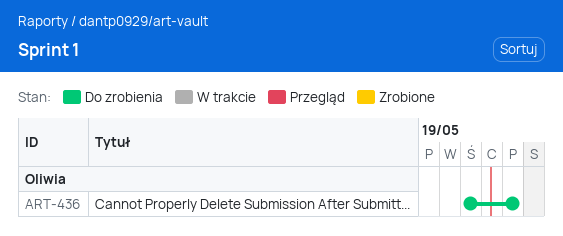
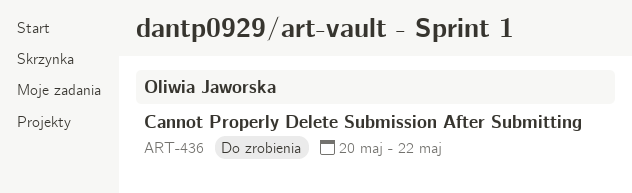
ART-436, start: May 21 -> May 20
ART-436, due: May 23 -> May 22

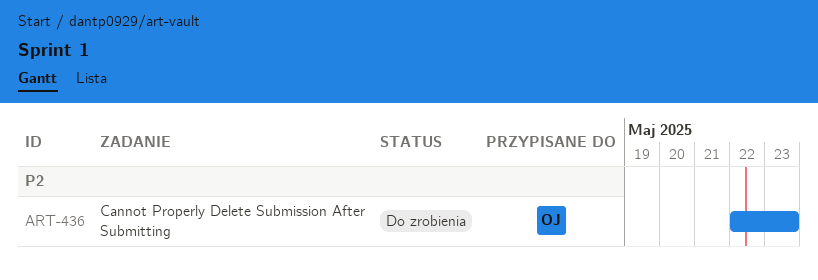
ART-436, start: May 20 -> May 22
ART-436, due: May 22 -> May 23

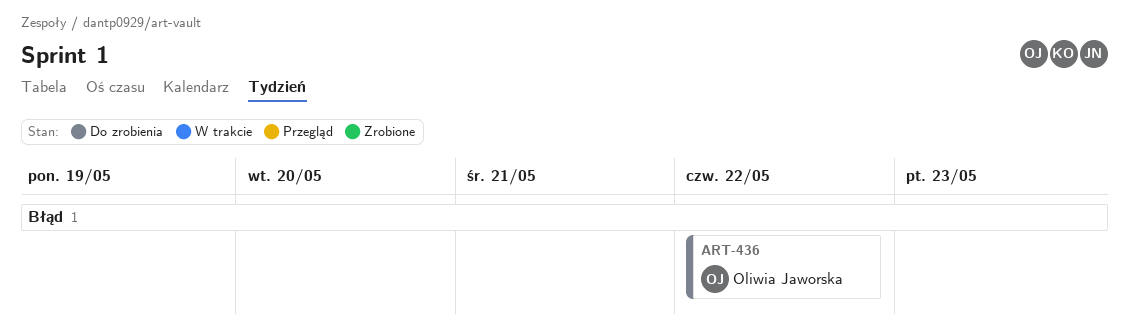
ART-436, due: May 23 -> May 22

